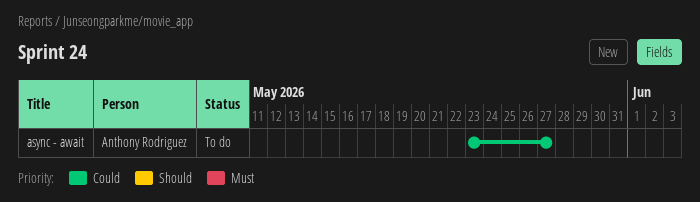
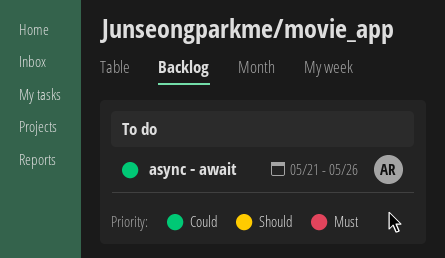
async - await, start: May 23 -> May 21
async - await, due: May 27 -> May 26

